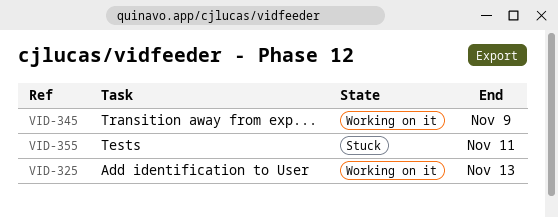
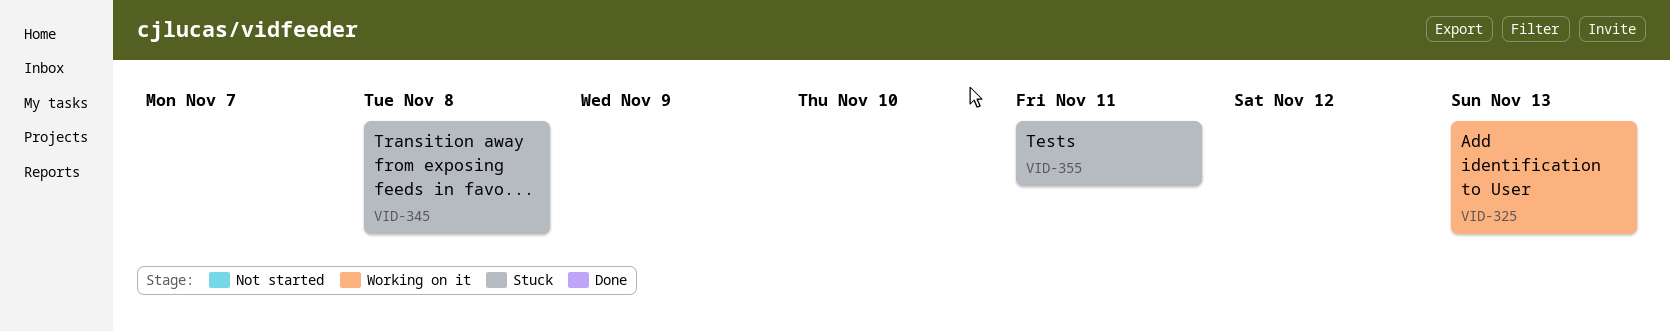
VID-345, status: Working on it -> Stuck
VID-345, due: Nov 9 -> Nov 8

